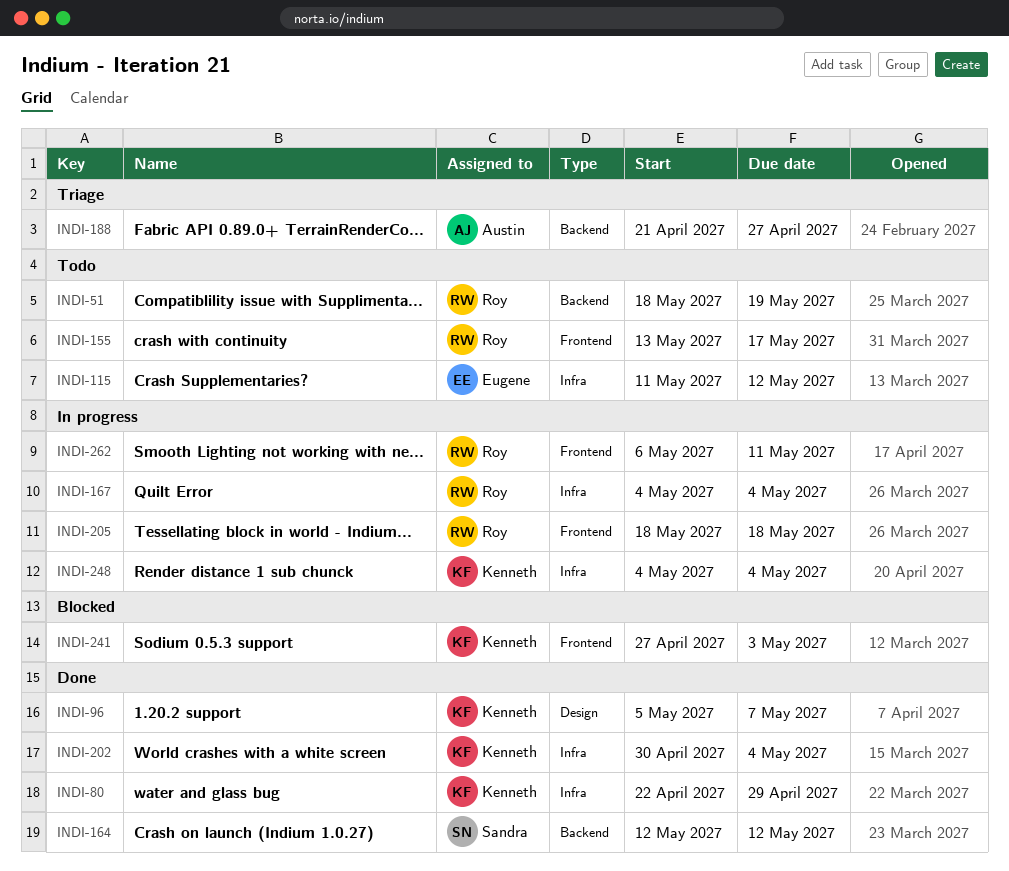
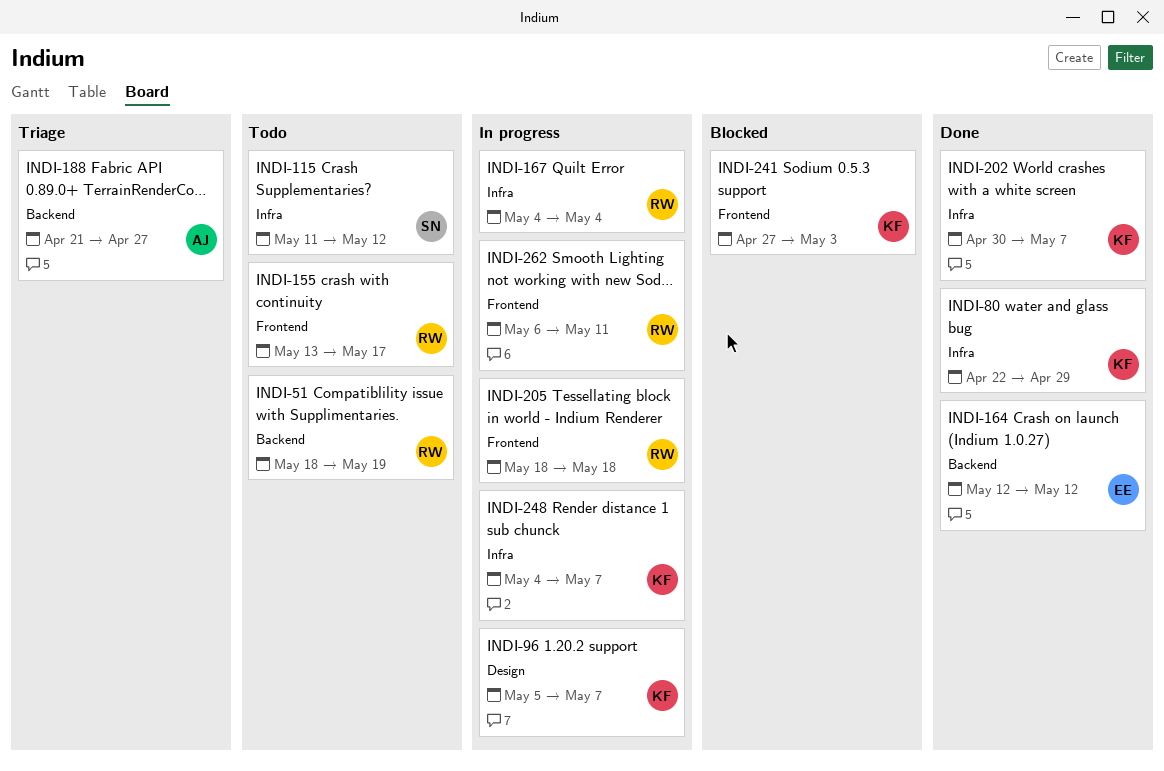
INDI-96, status: Done -> In progress
INDI-115, owner: Eugene -> Sandra
INDI-164, owner: Sandra -> Eugene
INDI-202, due: May 4 -> May 7
INDI-248, due: May 4 -> May 7

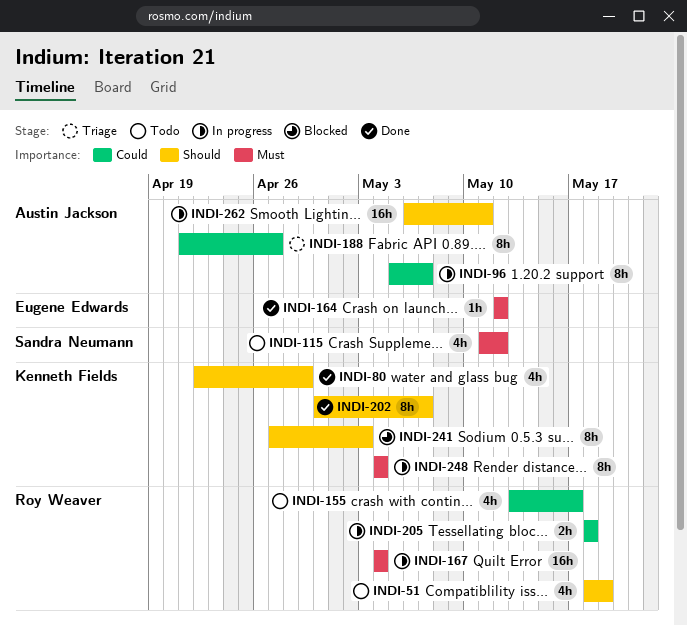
INDI-96, owner: Kenneth Fields -> Austin Jackson
INDI-248, due: May 7 -> May 4
INDI-262, owner: Roy Weaver -> Austin Jackson

